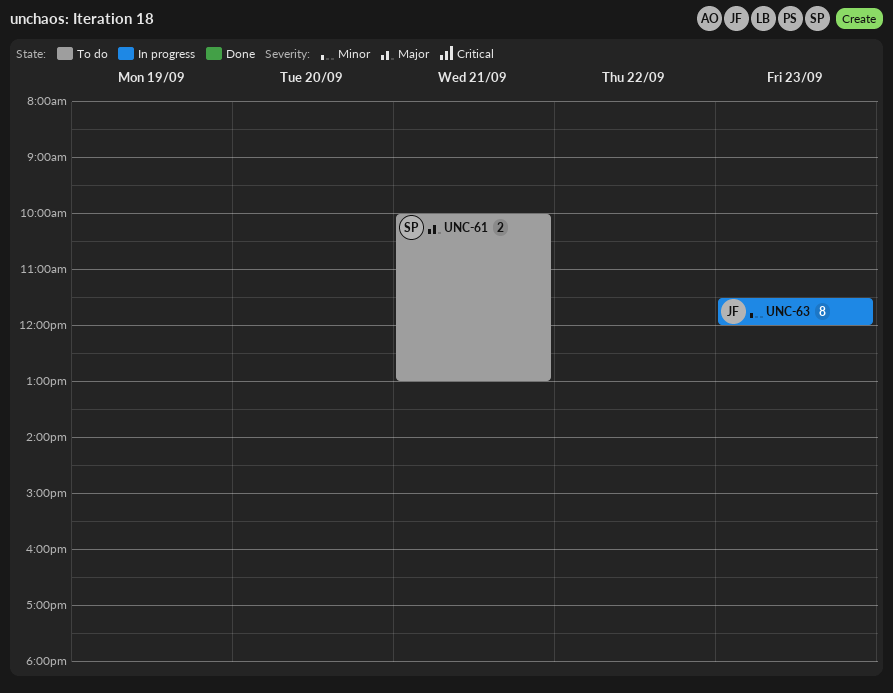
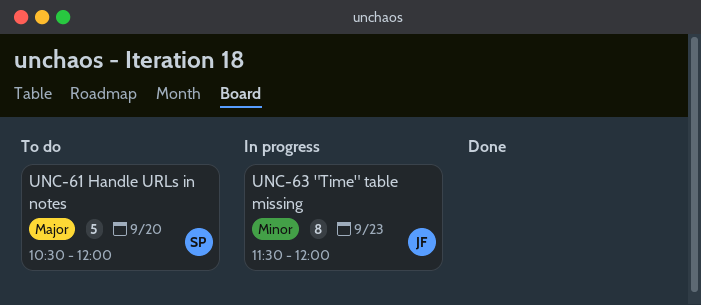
UNC-61, estimate: 2 -> 5
UNC-61, day: Sep 21 -> Sep 20
UNC-61, begins: 10:00 -> 10:30
UNC-61, ends: 13:00 -> 12:00

